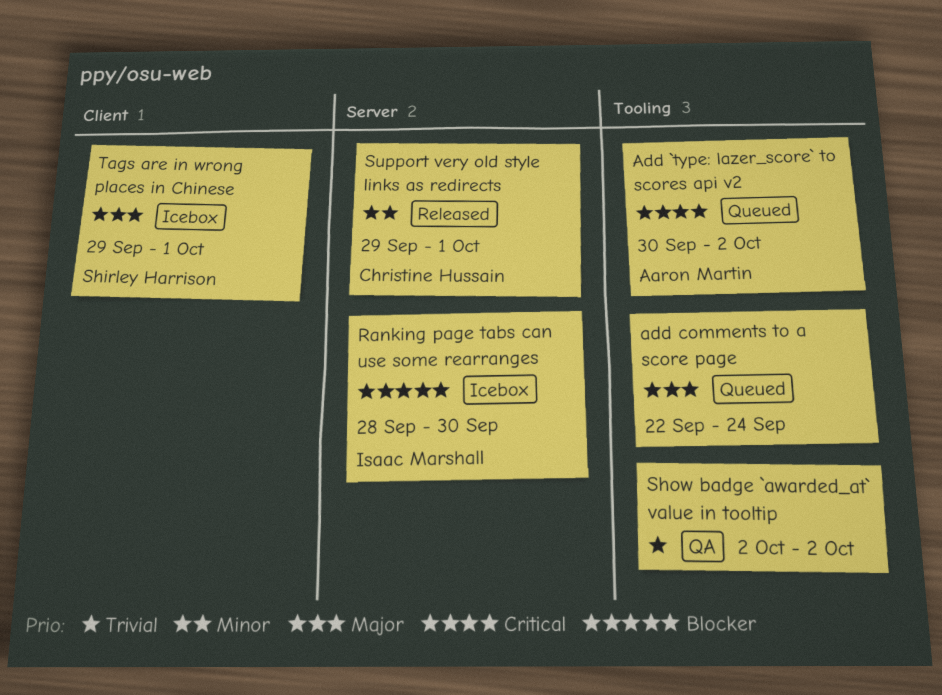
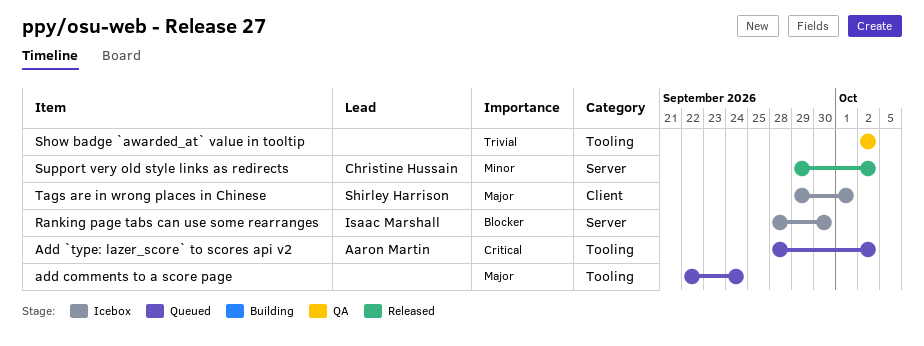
Add `type: lazer_score` to scores api v2, start: Sep 30 -> Sep 28
Support very old style links as redirects, due: Oct 1 -> Oct 2

